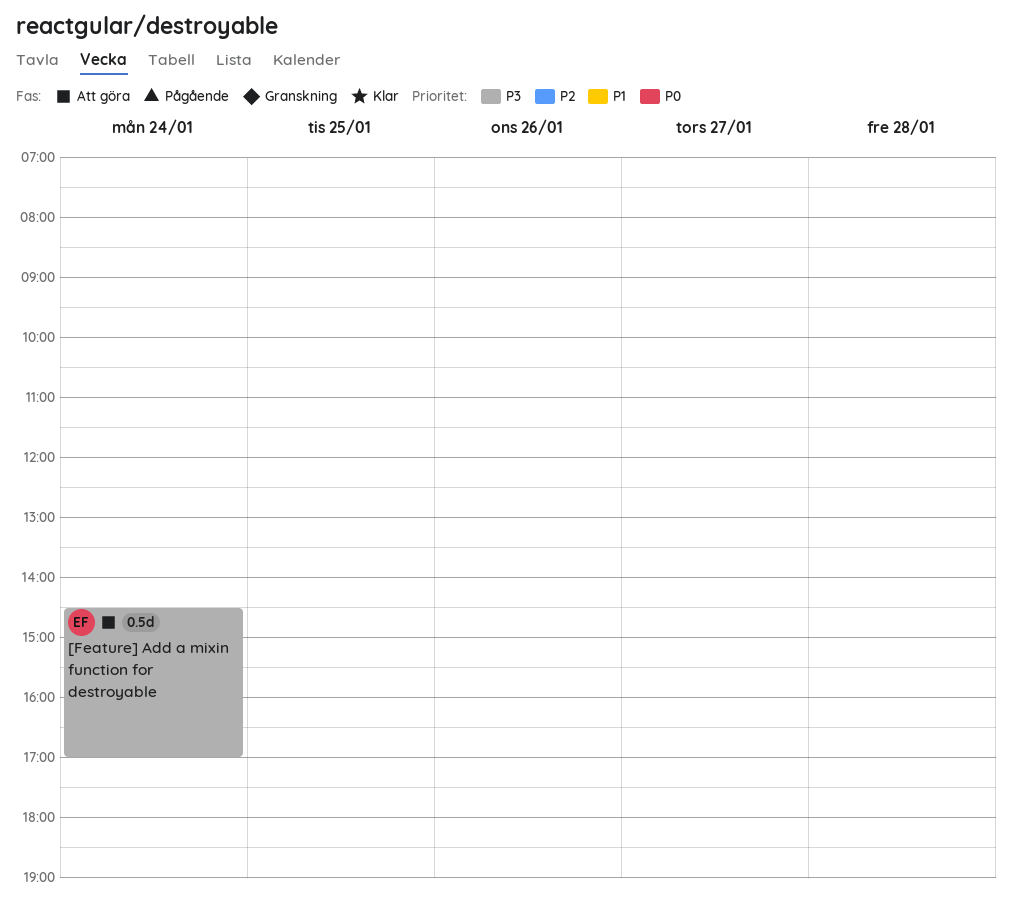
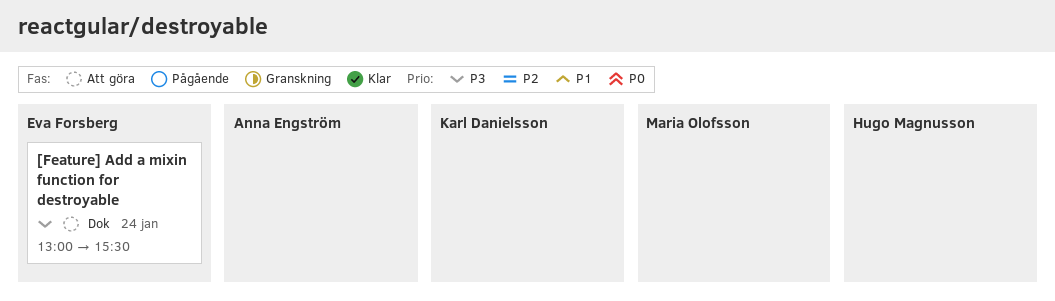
[Feature] Add a mixin function for destroyable, begins: 14:30 -> 13:00
[Feature] Add a mixin function for destroyable, ends: 17:00 -> 15:30

